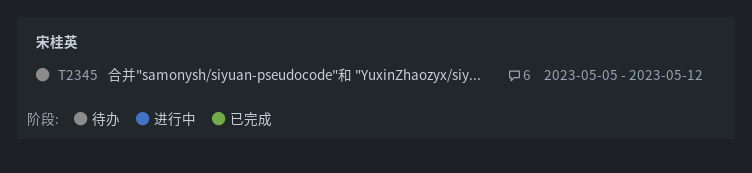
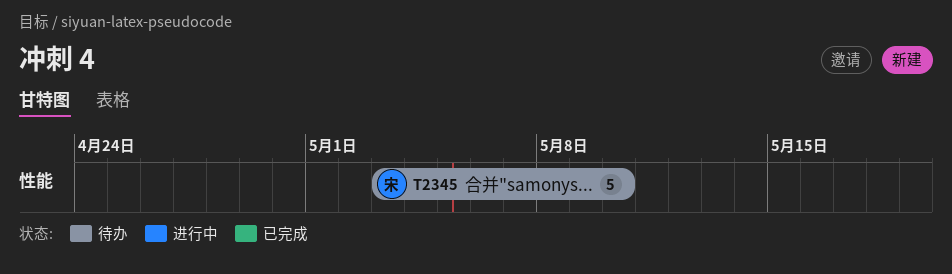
T2345, start: May 5 -> May 3
T2345, due: May 12 -> May 10

